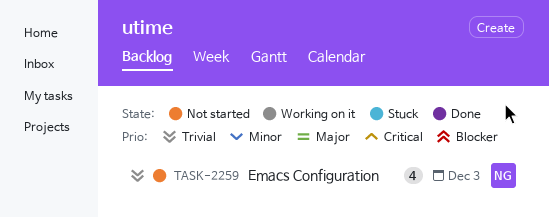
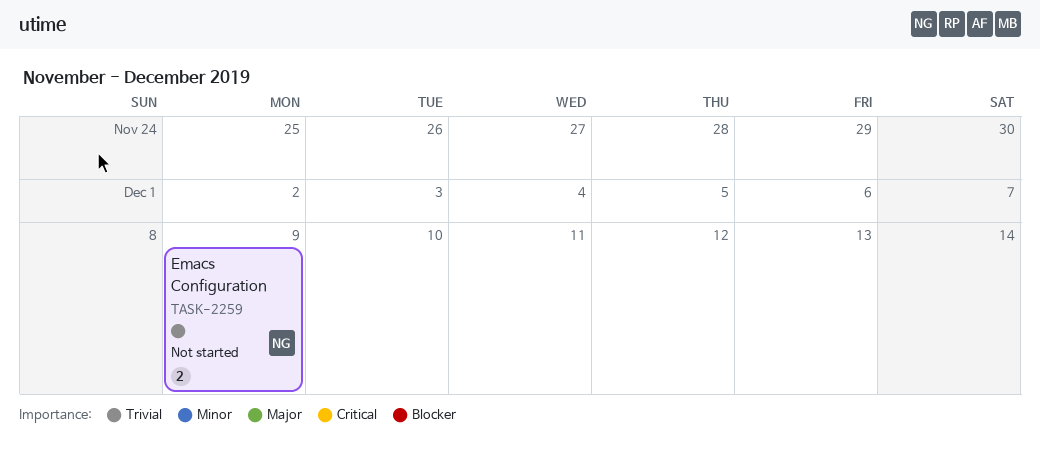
TASK-2259, estimate: 4 -> 2
TASK-2259, due: Dec 3 -> Dec 9

